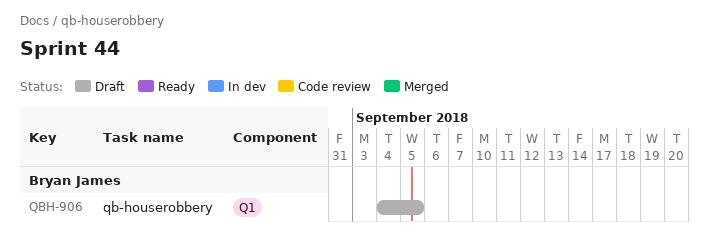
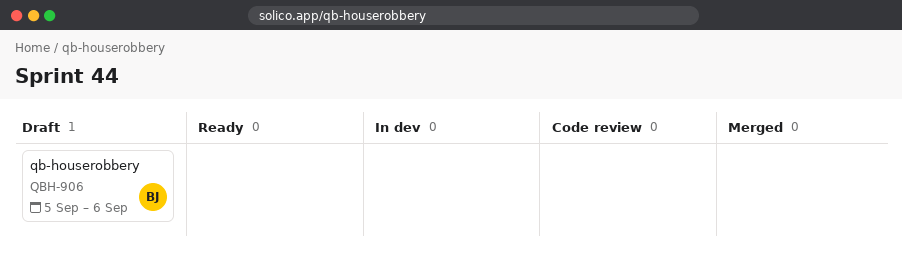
QBH-906, start: Sep 4 -> Sep 5
QBH-906, due: Sep 5 -> Sep 6

